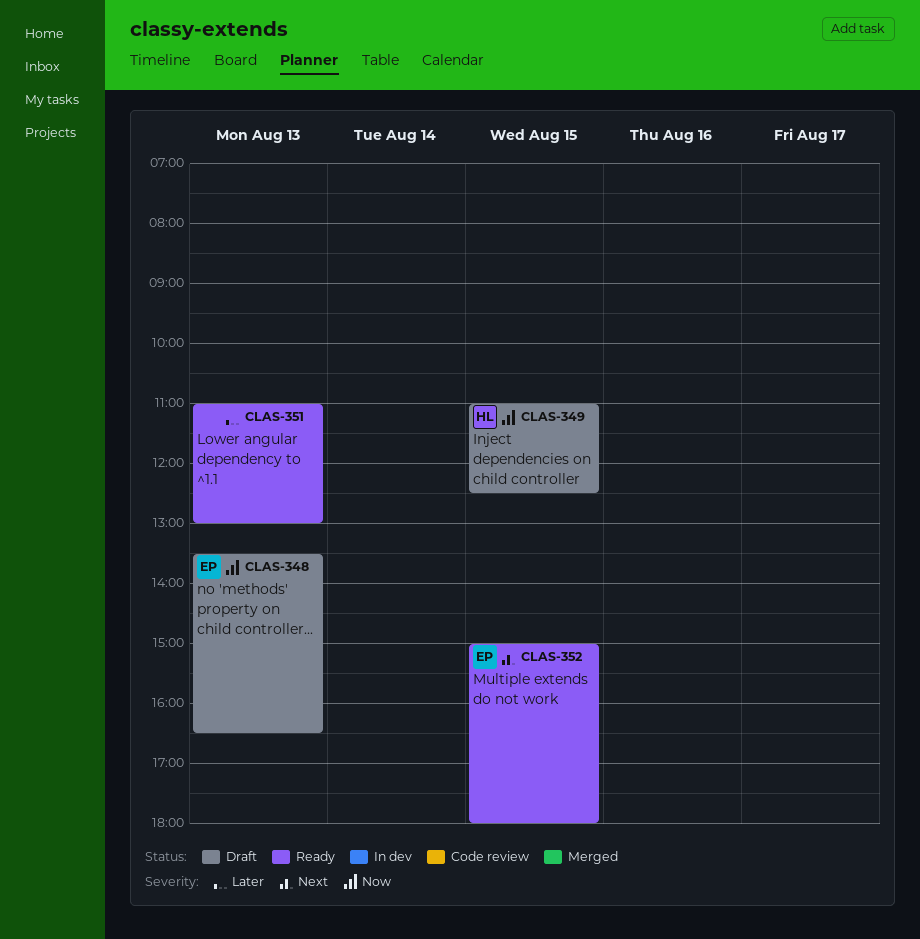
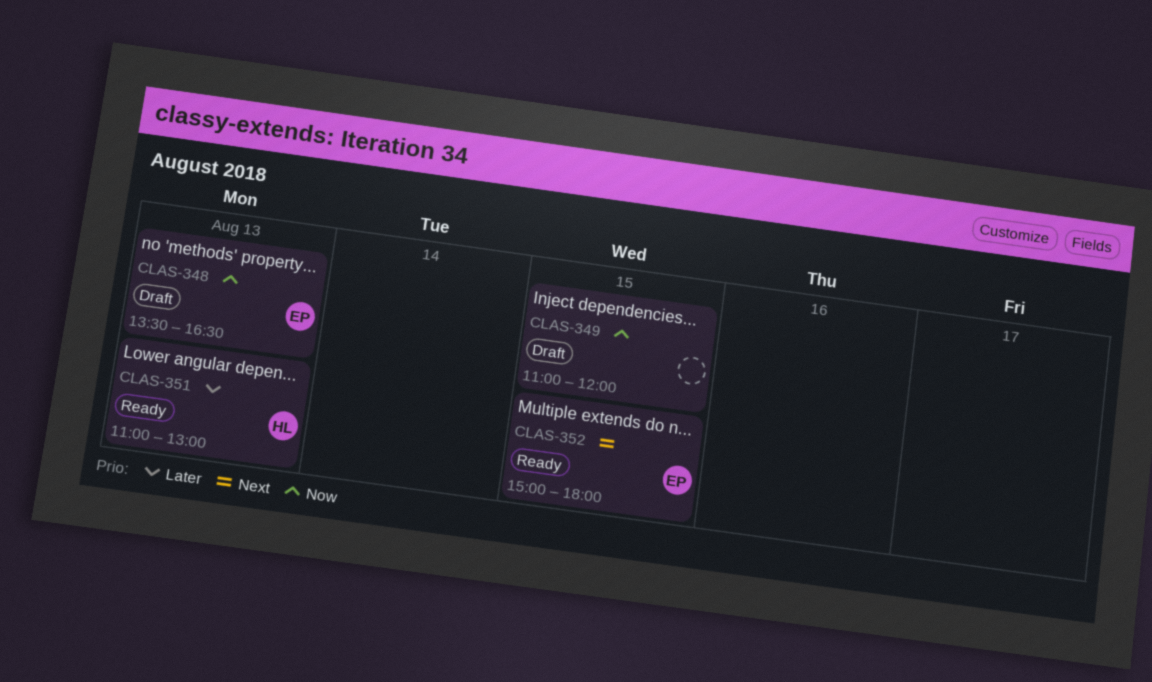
CLAS-349, owner: HL -> none
CLAS-349, ends: 12:30 -> 12:00
CLAS-351, owner: none -> HL

